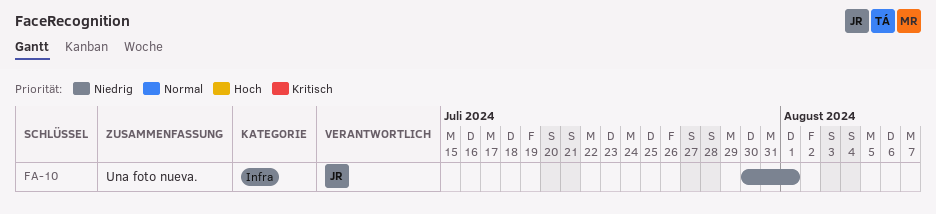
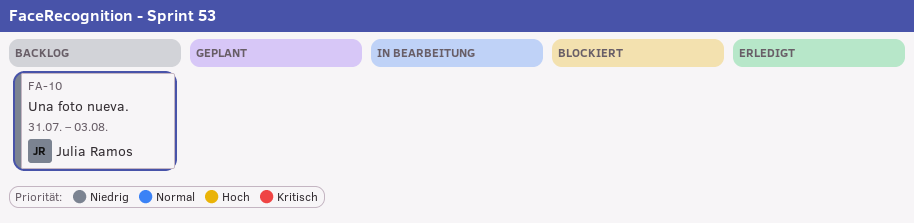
FA-10, start: Jul 30 -> Jul 31
FA-10, due: Aug 1 -> Aug 3

